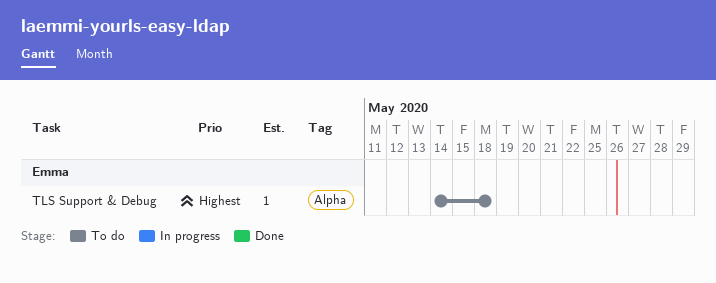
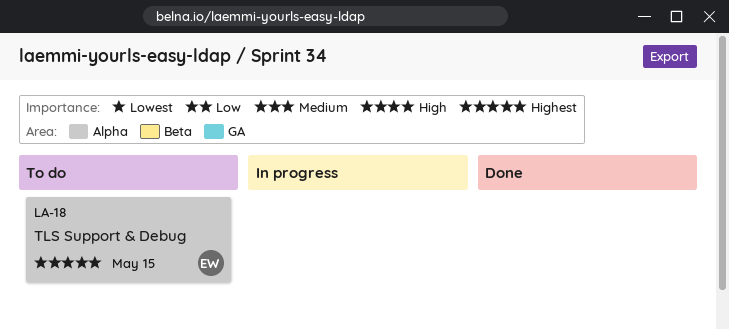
TLS Support & Debug, due: May 18 -> May 15

